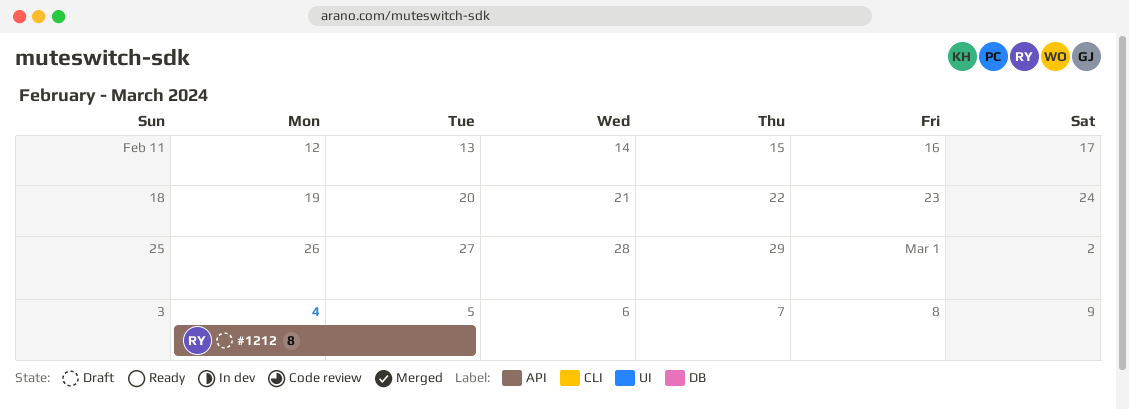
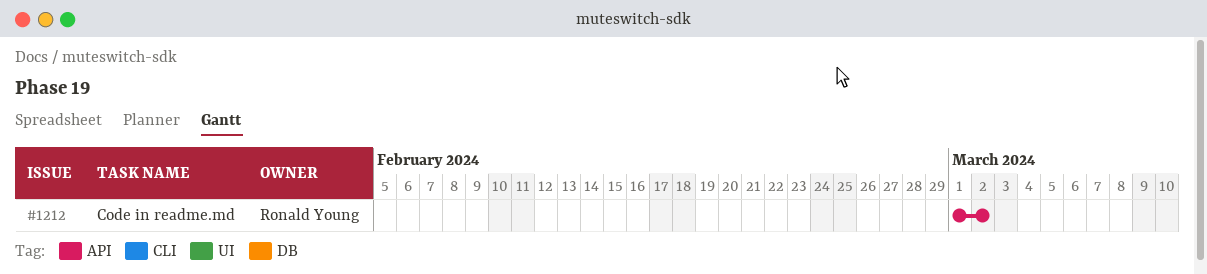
#1212, start: Mar 4 -> Mar 1
#1212, due: Mar 5 -> Mar 2

